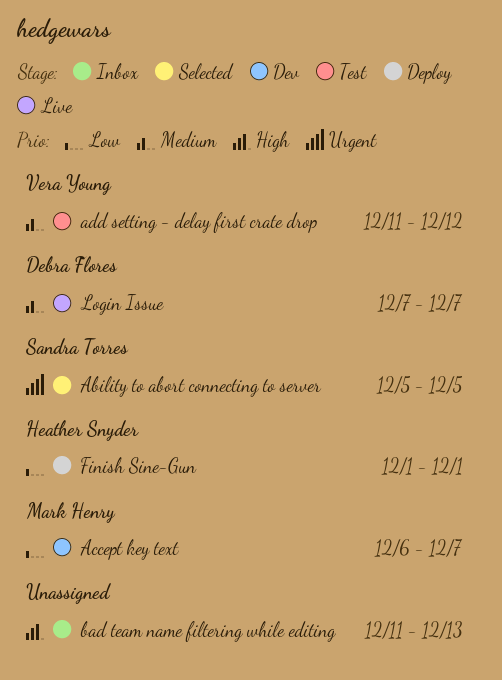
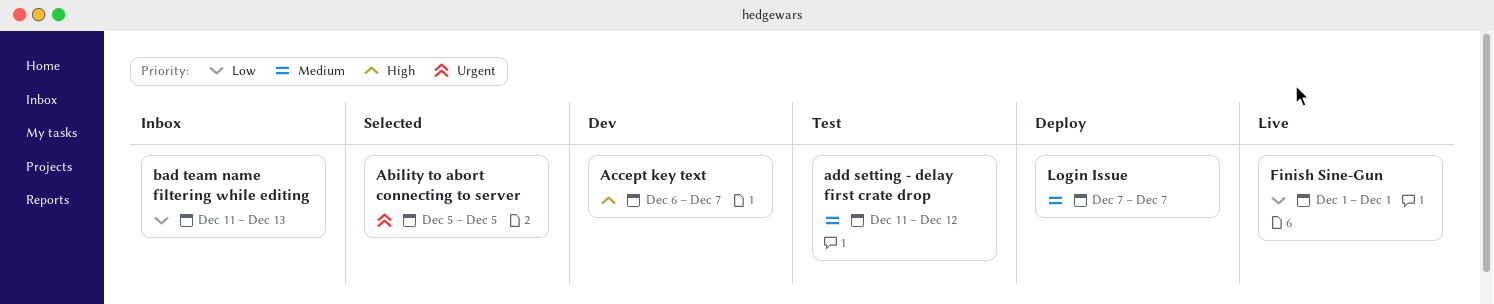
Accept key text, priority: Low -> High
bad team name filtering while editing, priority: High -> Low
Finish Sine-Gun, status: Deploy -> Live
Login Issue, status: Live -> Deploy

